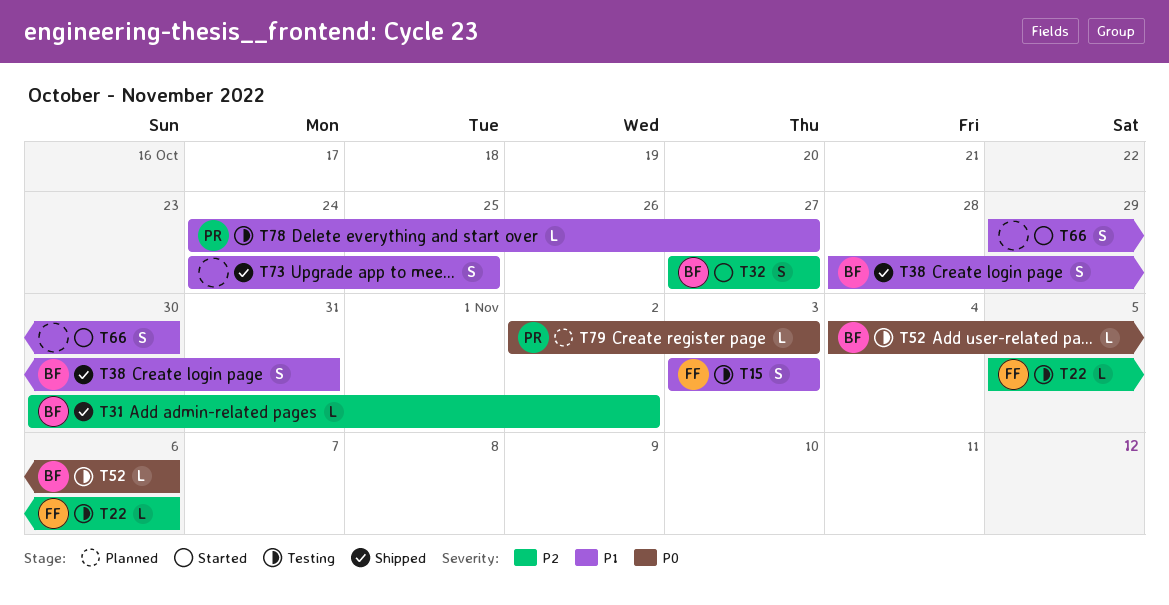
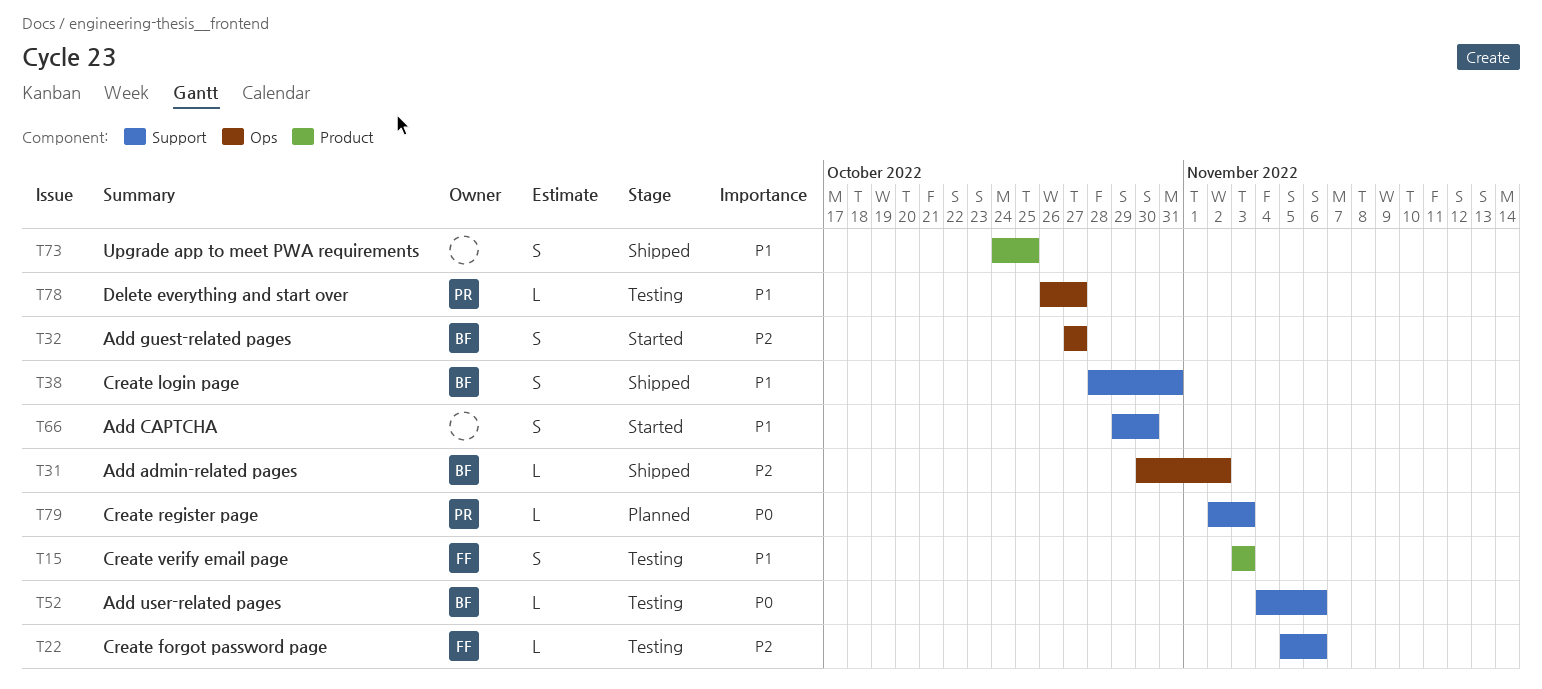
T78, start: Oct 24 -> Oct 26

